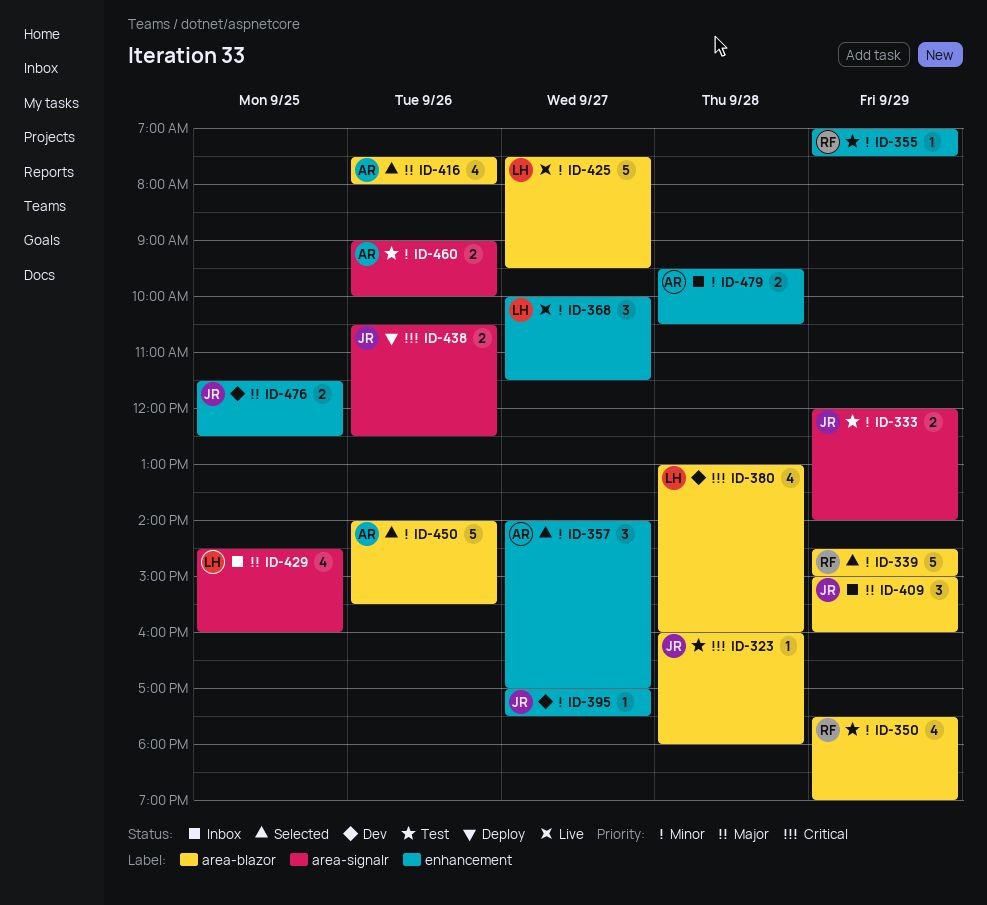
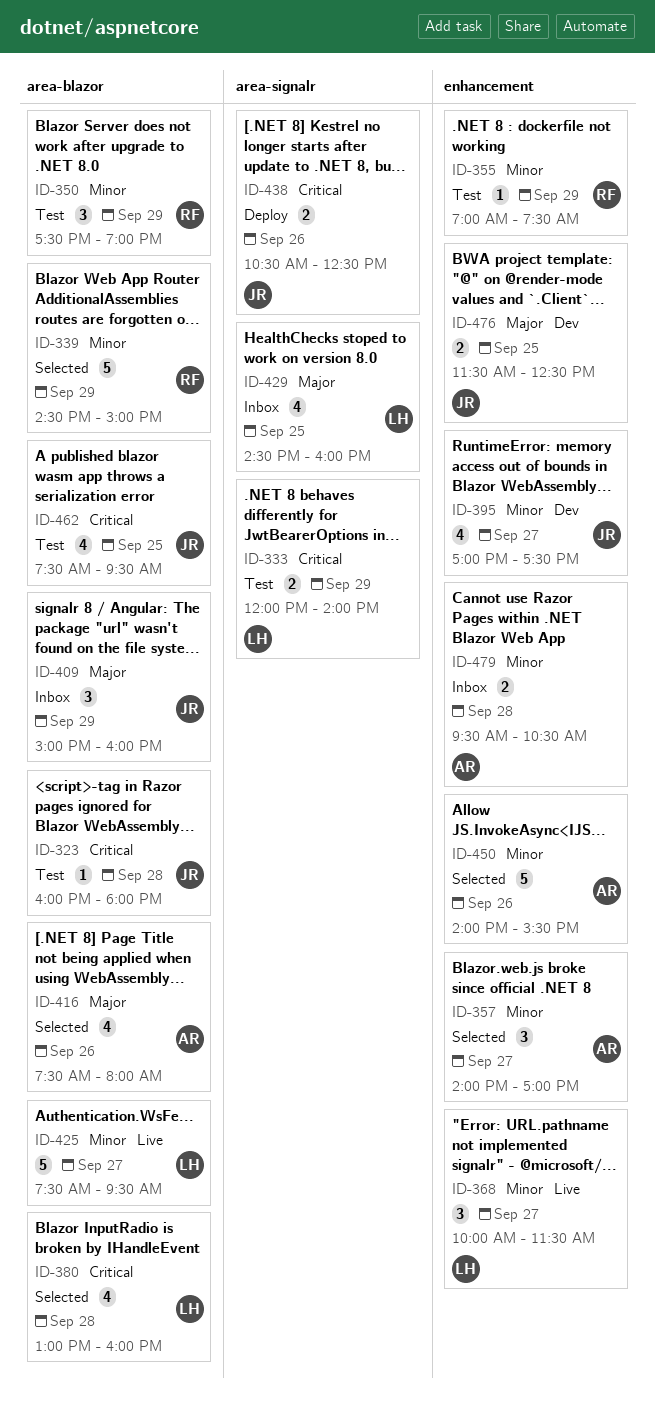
ID-333, owner: JR -> LH
ID-333, priority: Minor -> Critical
ID-350, estimate: 4 -> 3
ID-380, status: Dev -> Selected
ID-395, estimate: 1 -> 4
ID-450, label: area-blazor -> enhancement
ID-460: present -> none
ID-462: none -> present

